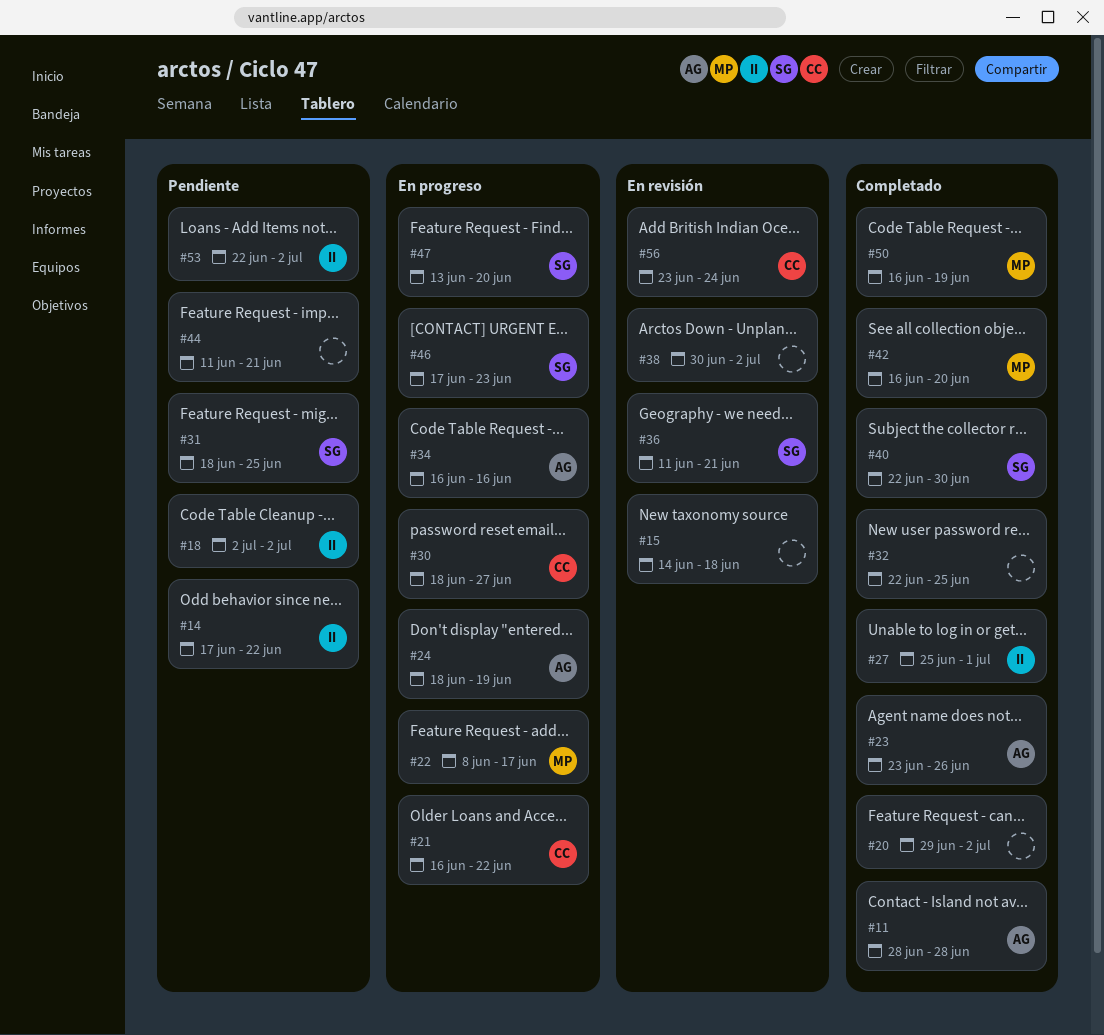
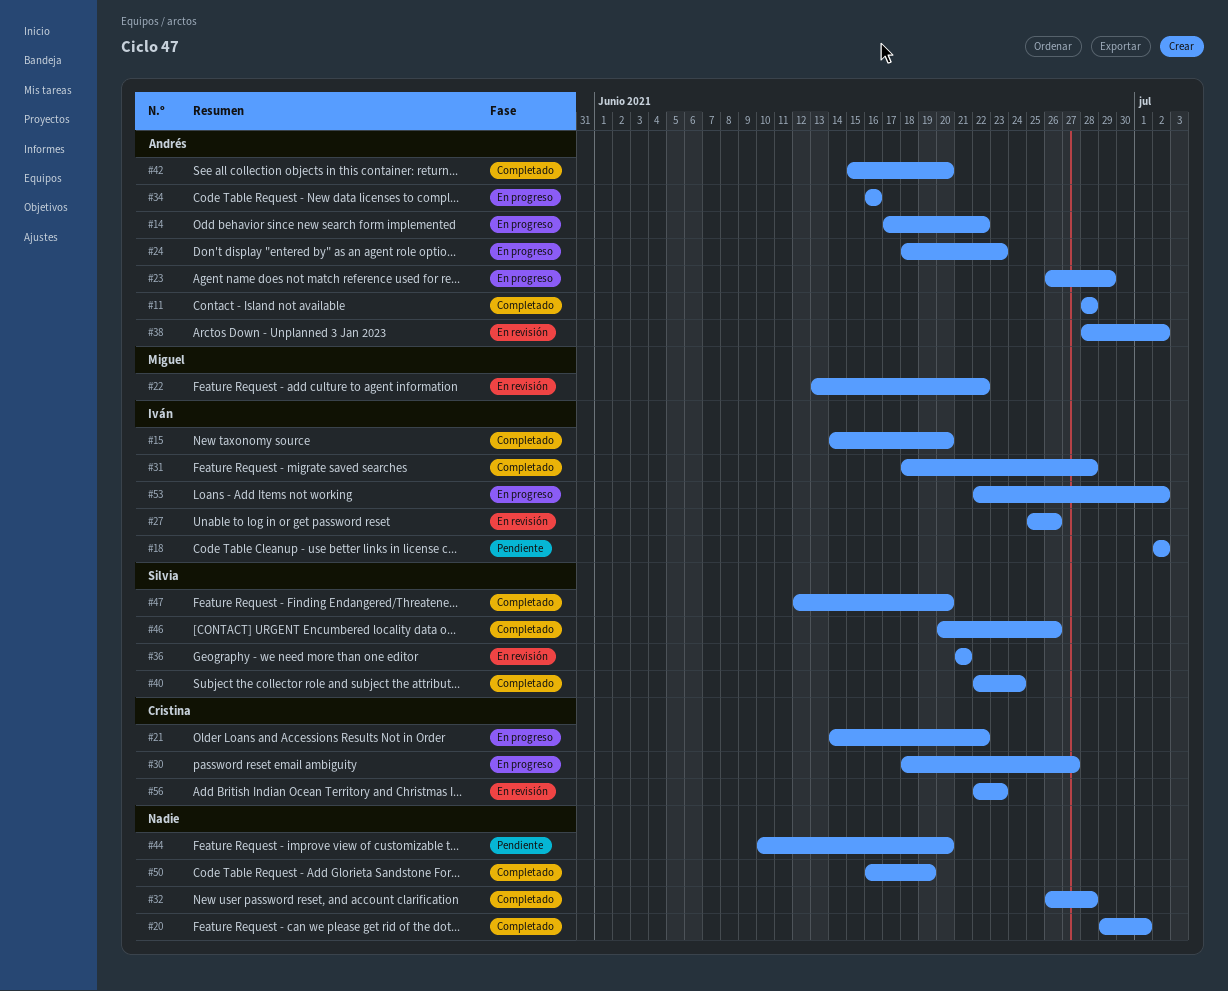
#14, status: Pendiente -> En progreso
#14, owner: Iván -> Andrés
#15, status: En revisión -> Completado
#15, owner: none -> Iván
#15, due: Jun 18 -> Jun 20
#20, due: Jul 2 -> Jul 1
#21, start: Jun 16 -> Jun 14
#22, status: En progreso -> En revisión
#22, start: Jun 8 -> Jun 13
#22, due: Jun 17 -> Jun 22
#23, status: Completado -> En progreso
#23, start: Jun 23 -> Jun 26
#23, due: Jun 26 -> Jun 29
#24, due: Jun 19 -> Jun 23
#27, status: Completado -> En revisión
#27, due: Jul 1 -> Jun 26
#31, status: Pendiente -> Completado
#31, owner: Silvia -> Iván
#31, due: Jun 25 -> Jun 28
#32, start: Jun 22 -> Jun 26
#32, due: Jun 25 -> Jun 28
#36, start: Jun 11 -> Jun 21
#38, owner: none -> Andrés
#38, start: Jun 30 -> Jun 28
#40, due: Jun 30 -> Jun 24
#42, owner: Miguel -> Andrés
#42, start: Jun 16 -> Jun 15
#44, start: Jun 11 -> Jun 10
#44, due: Jun 21 -> Jun 20
#46, status: En progreso -> Completado
#46, start: Jun 17 -> Jun 20
#46, due: Jun 23 -> Jun 26
#47, status: En progreso -> Completado
#47, start: Jun 13 -> Jun 12
#50, owner: Miguel -> none
#53, status: Pendiente -> En progreso
#56, start: Jun 23 -> Jun 22
#56, due: Jun 24 -> Jun 23

